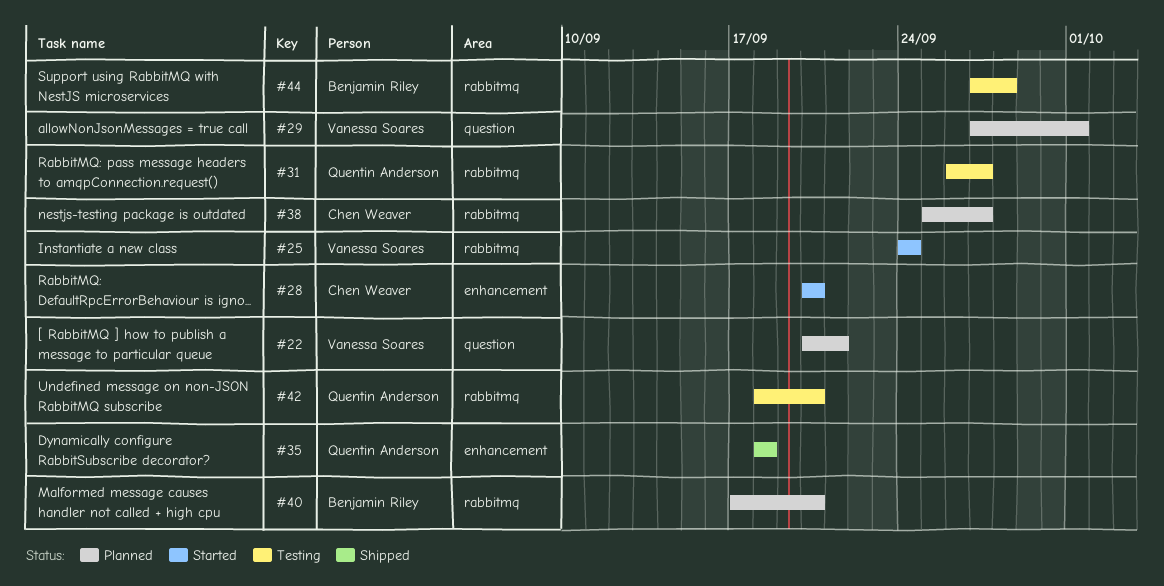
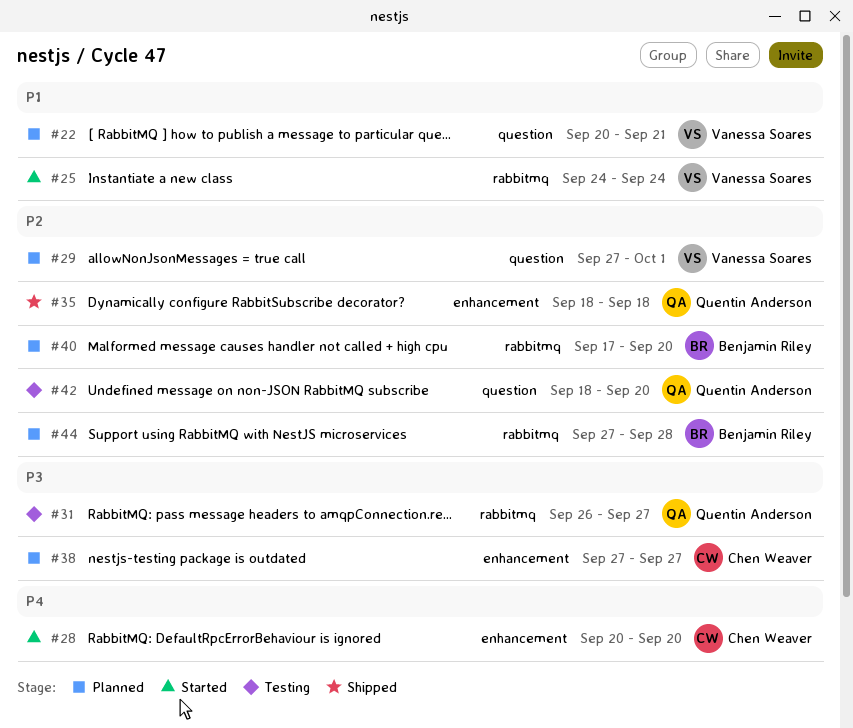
#38, label: rabbitmq -> enhancement
#38, start: Sep 25 -> Sep 27
#42, label: rabbitmq -> question
#44, status: Testing -> Planned

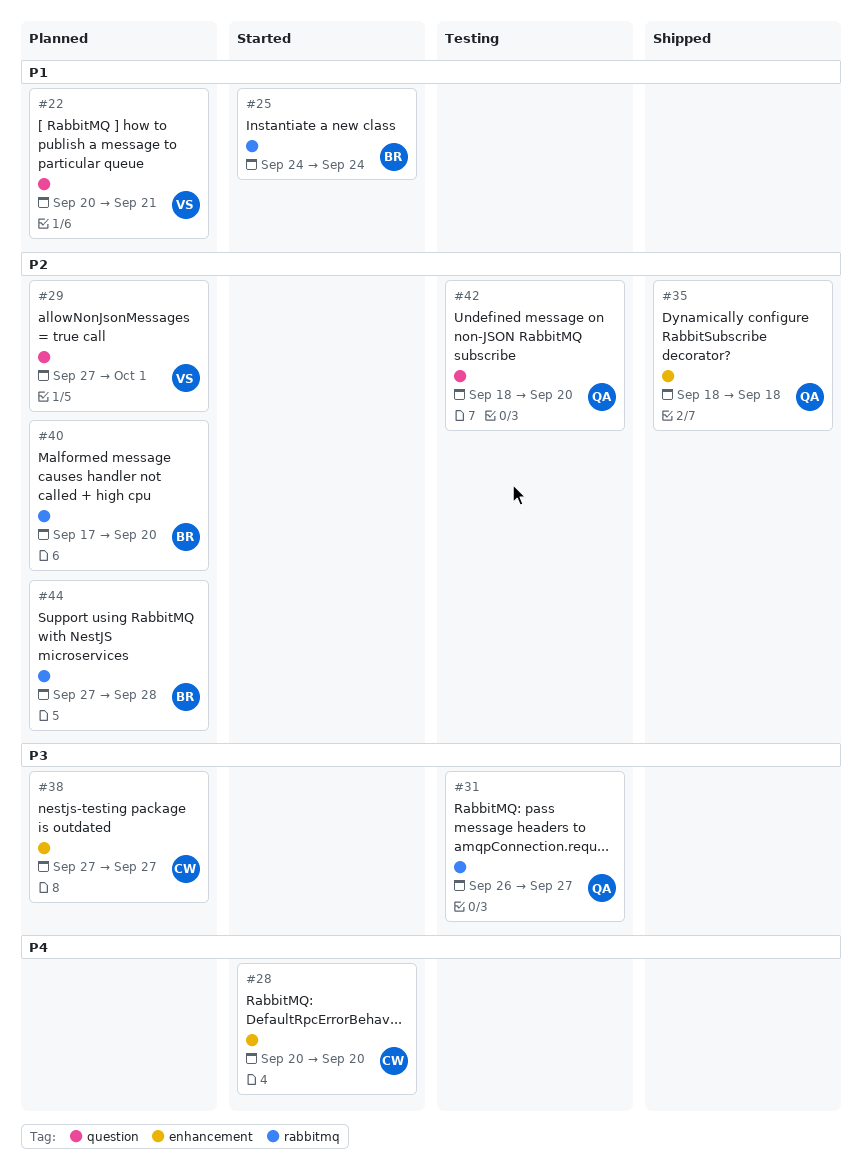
#25, owner: Vanessa Soares -> Benjamin Riley

